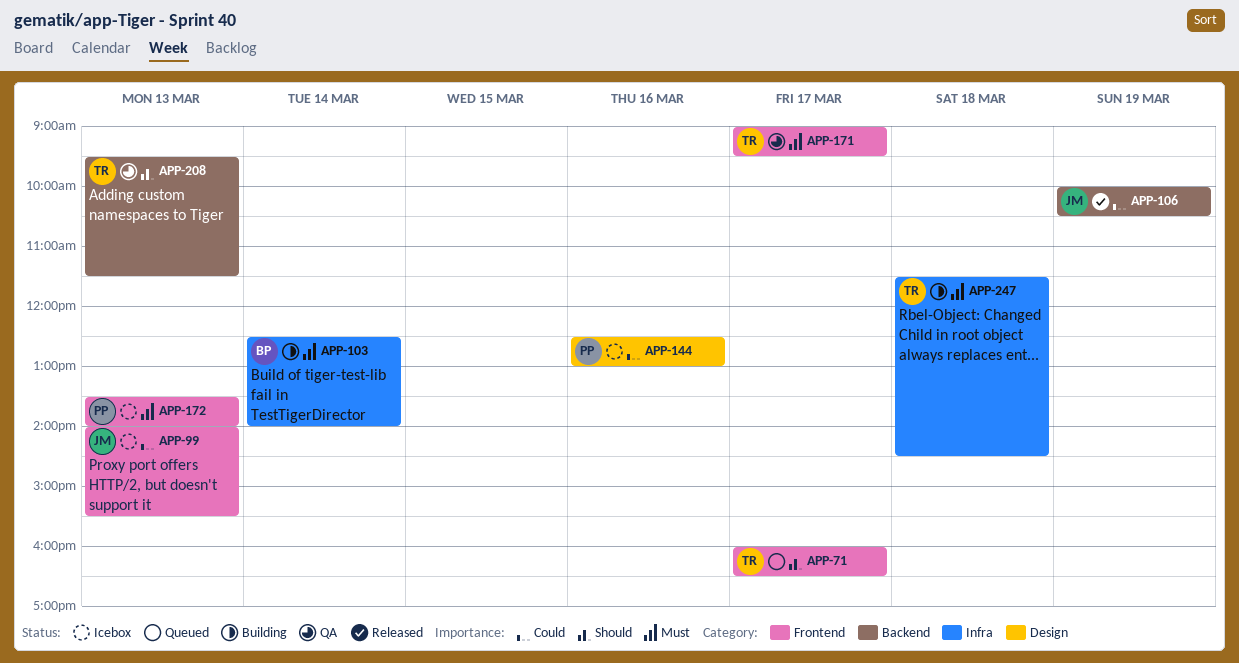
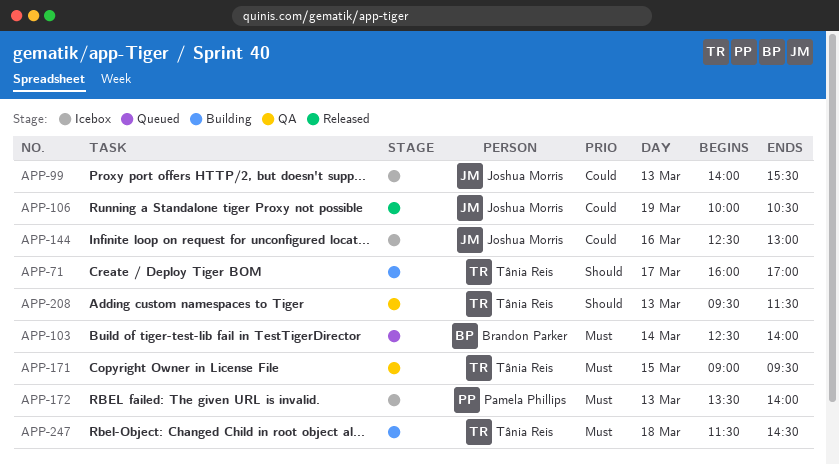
APP-71, status: Queued -> Building
APP-71, ends: 16:30 -> 17:00
APP-103, status: Building -> Queued
APP-144, owner: Pamela Phillips -> Joshua Morris
APP-171, day: Mar 17 -> Mar 15

